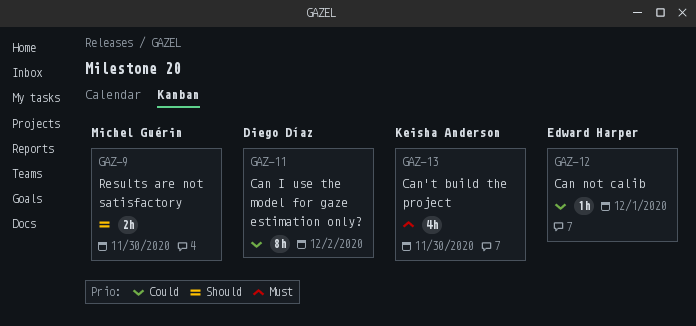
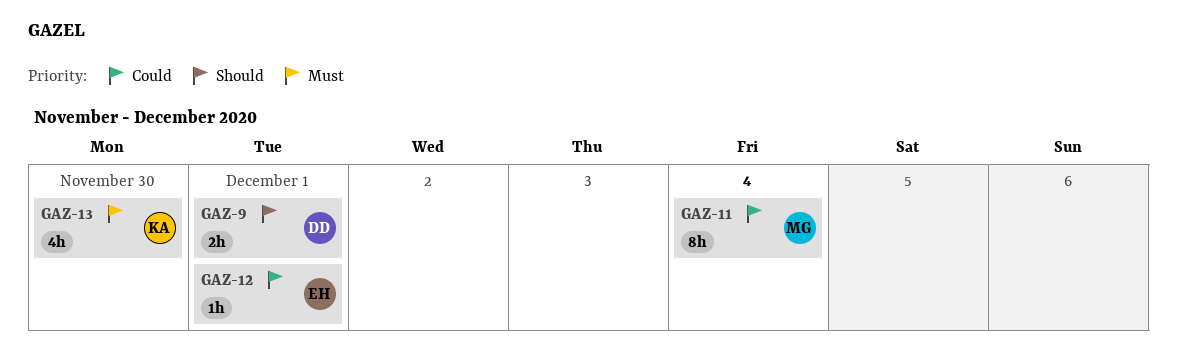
GAZ-9, owner: Michel Guérin -> Diego Díaz
GAZ-9, due: Nov 30 -> Dec 1
GAZ-11, owner: Diego Díaz -> Michel Guérin
GAZ-11, due: Dec 2 -> Dec 4

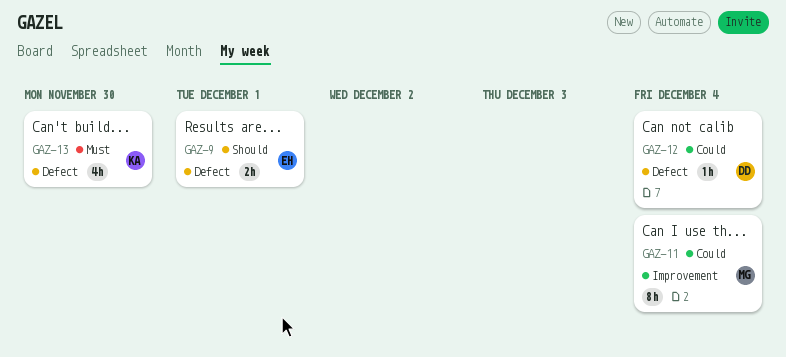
GAZ-9, owner: DD -> EH
GAZ-12, owner: EH -> DD
GAZ-12, due: Dec 1 -> Dec 4

